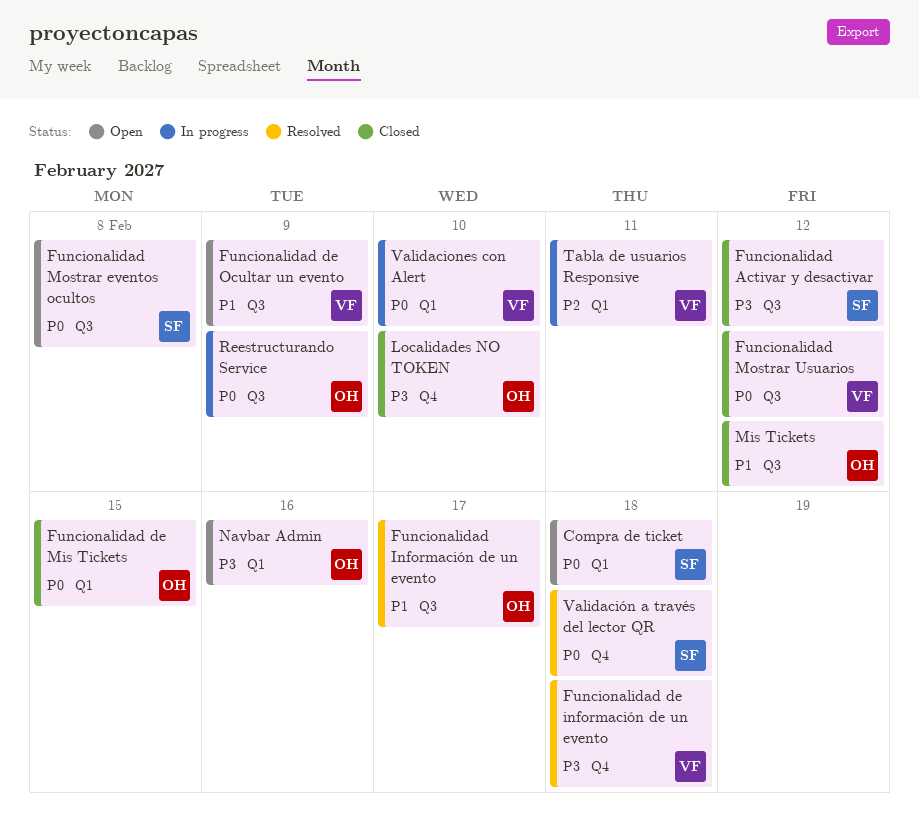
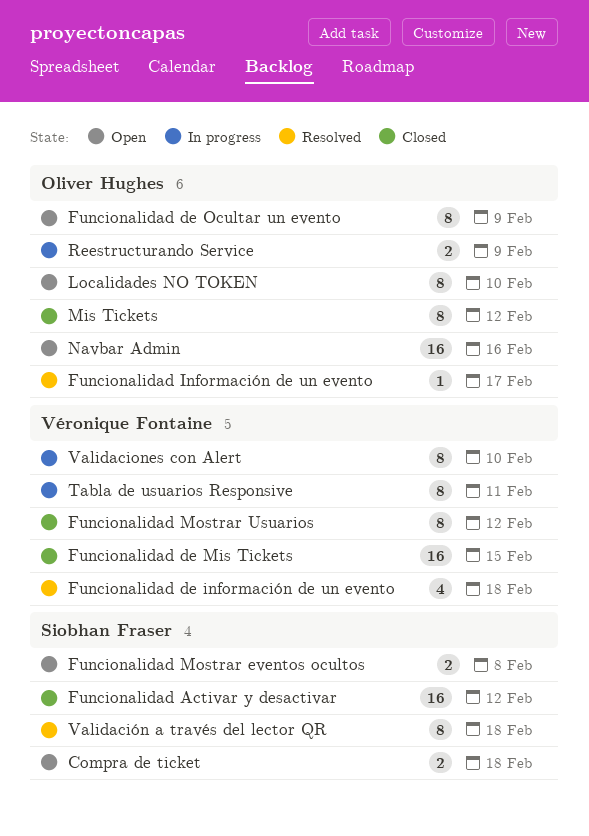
Funcionalidad de Mis Tickets, owner: Oliver Hughes -> Véronique Fontaine
Funcionalidad de Ocultar un evento, owner: Véronique Fontaine -> Oliver Hughes
Localidades NO TOKEN, status: Closed -> Open

